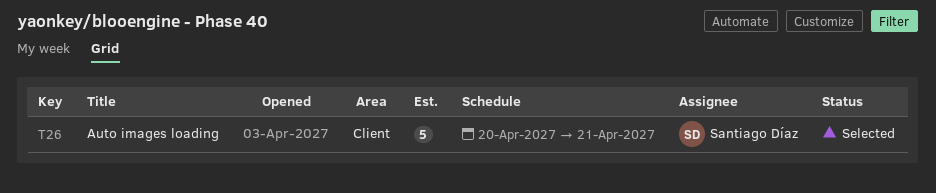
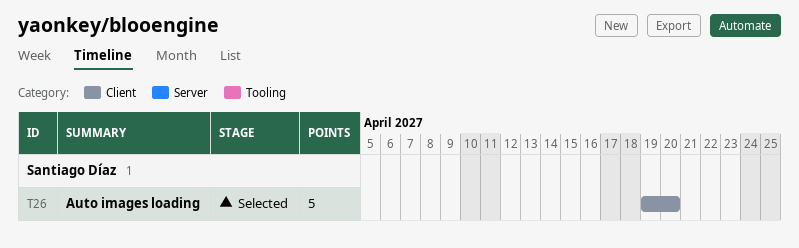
T26, start: Apr 20 -> Apr 19
T26, due: Apr 21 -> Apr 20

